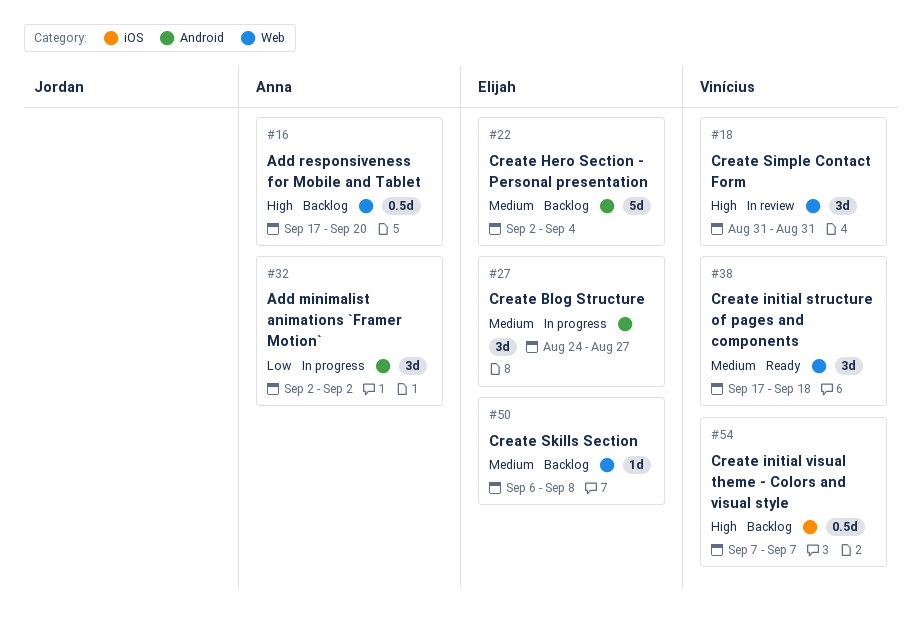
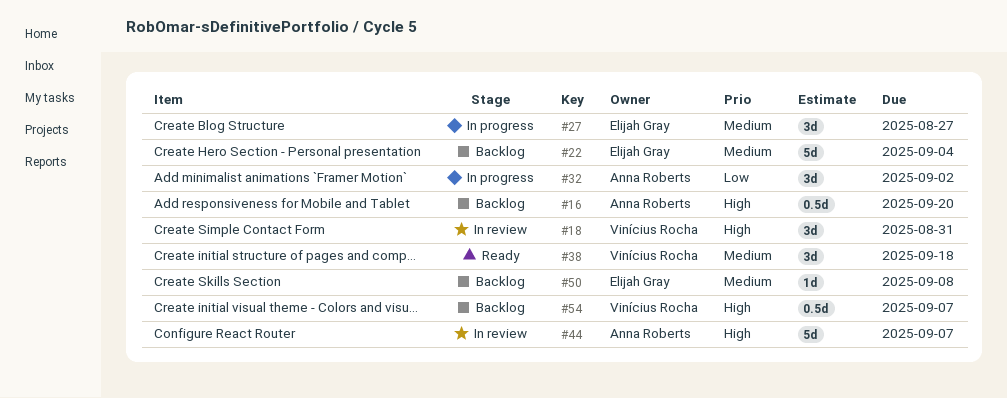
#44: none -> present

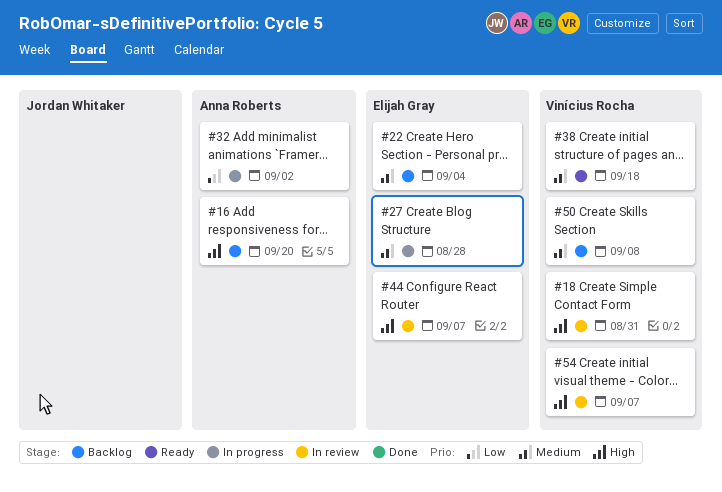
#27, due: Aug 27 -> Aug 28
#44, owner: Anna Roberts -> Elijah Gray
#50, owner: Elijah Gray -> Vinícius Rocha
#54, status: Backlog -> In review

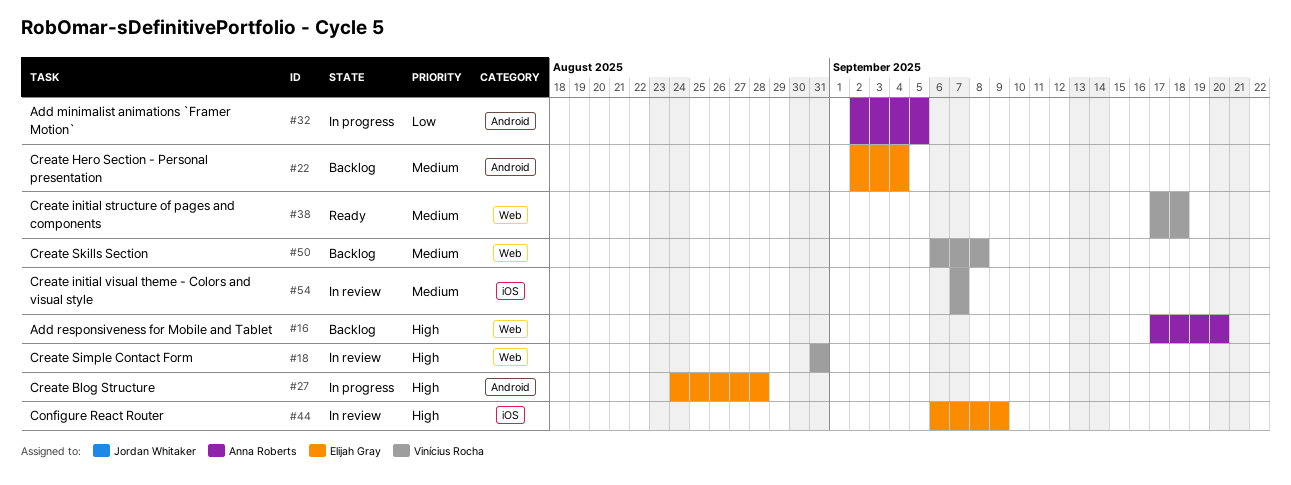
#27, priority: Medium -> High
#32, due: Sep 2 -> Sep 5
#44, due: Sep 7 -> Sep 9
#54, priority: High -> Medium

